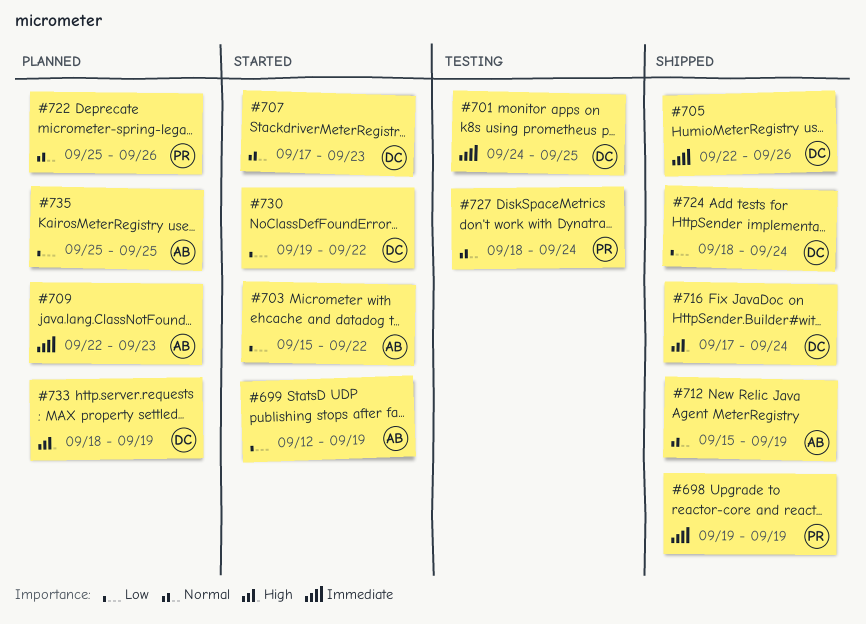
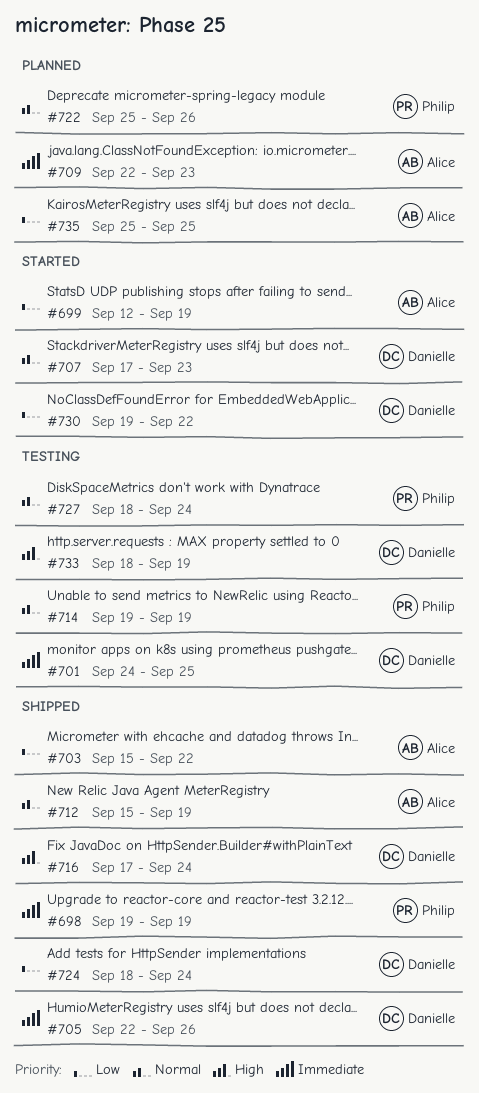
#703, status: Started -> Shipped
#714: none -> present
#733, status: Planned -> Testing

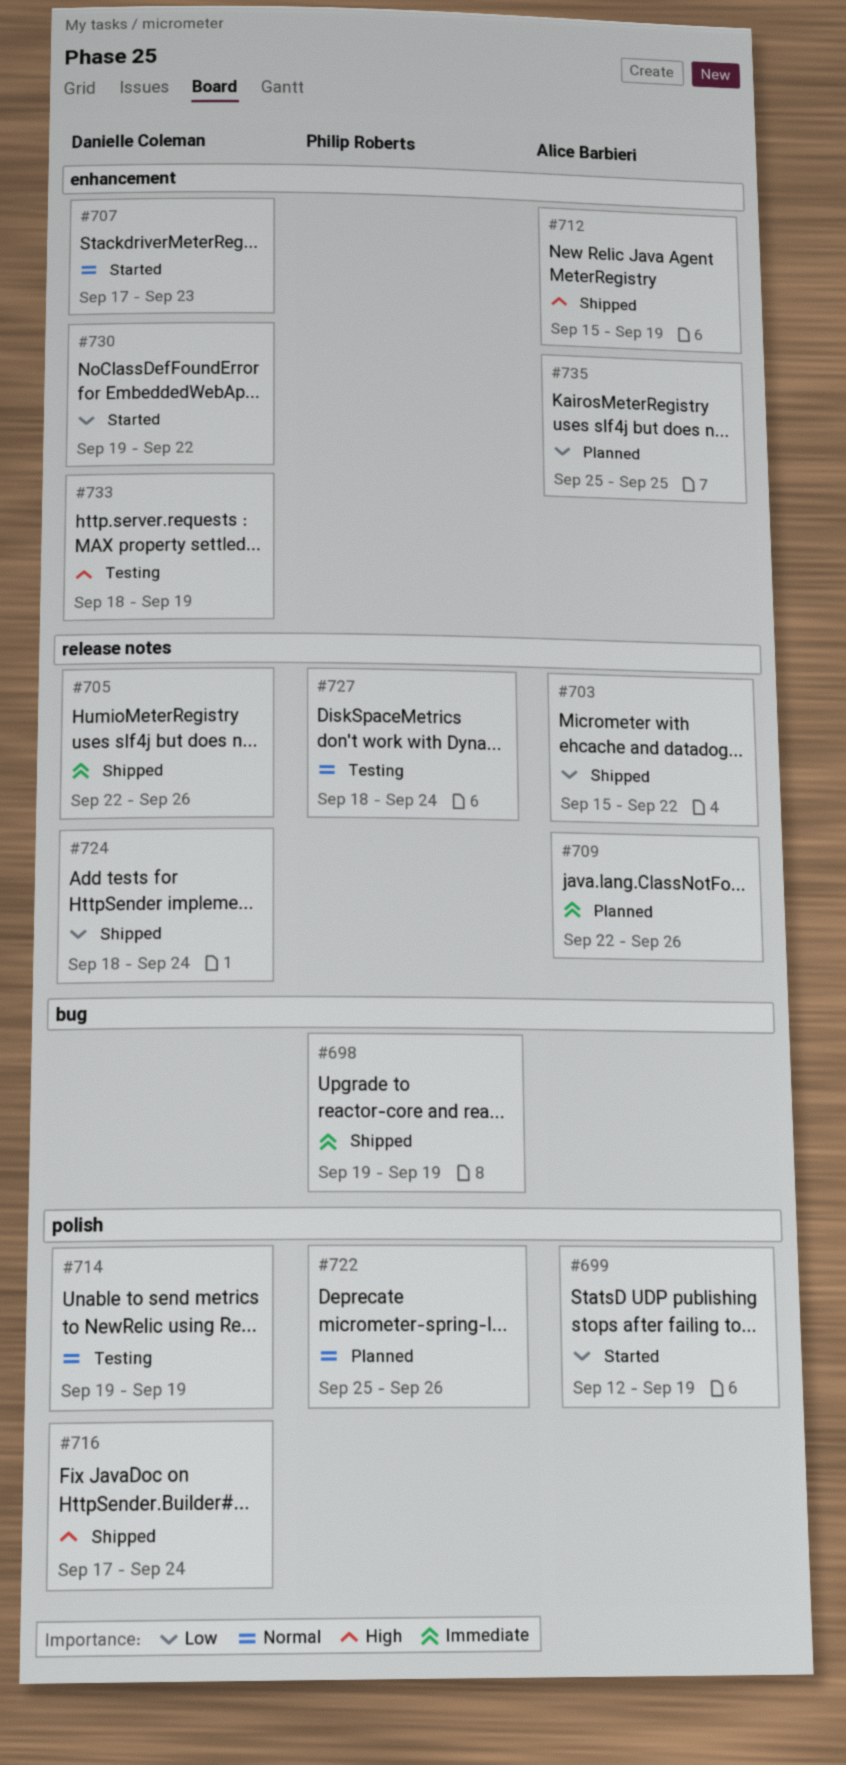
#701: present -> none
#709, due: Sep 23 -> Sep 26
#712, priority: Normal -> High
#714, owner: Philip Roberts -> Danielle Coleman

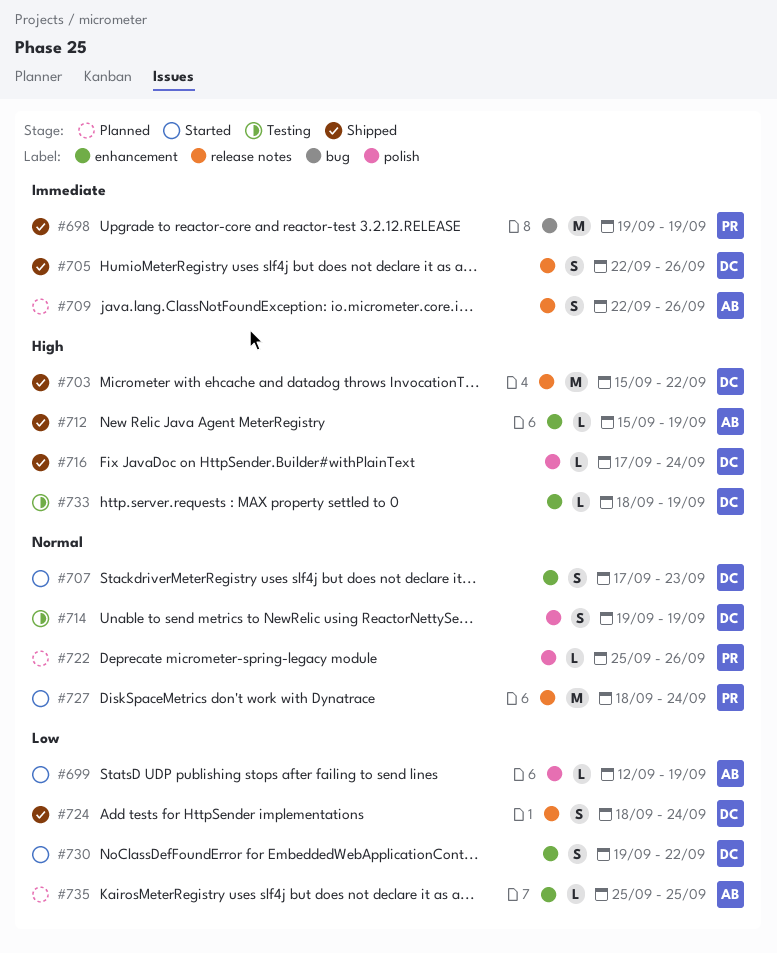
#703, owner: Alice Barbieri -> Danielle Coleman
#703, priority: Low -> High
#727, status: Testing -> Started

